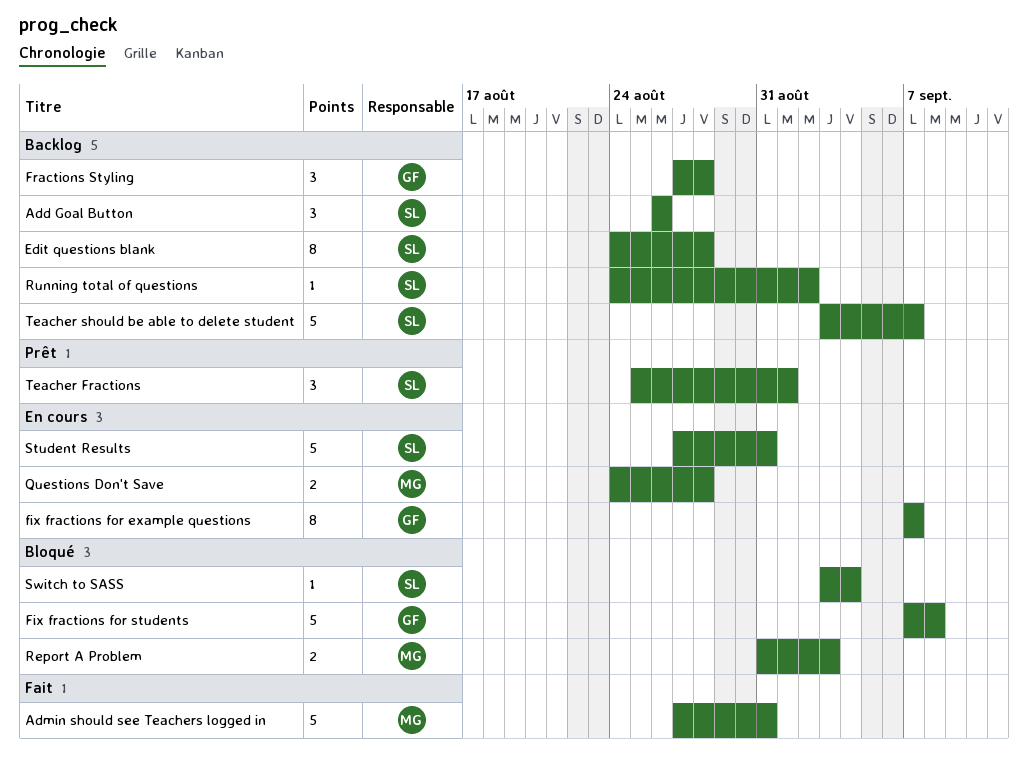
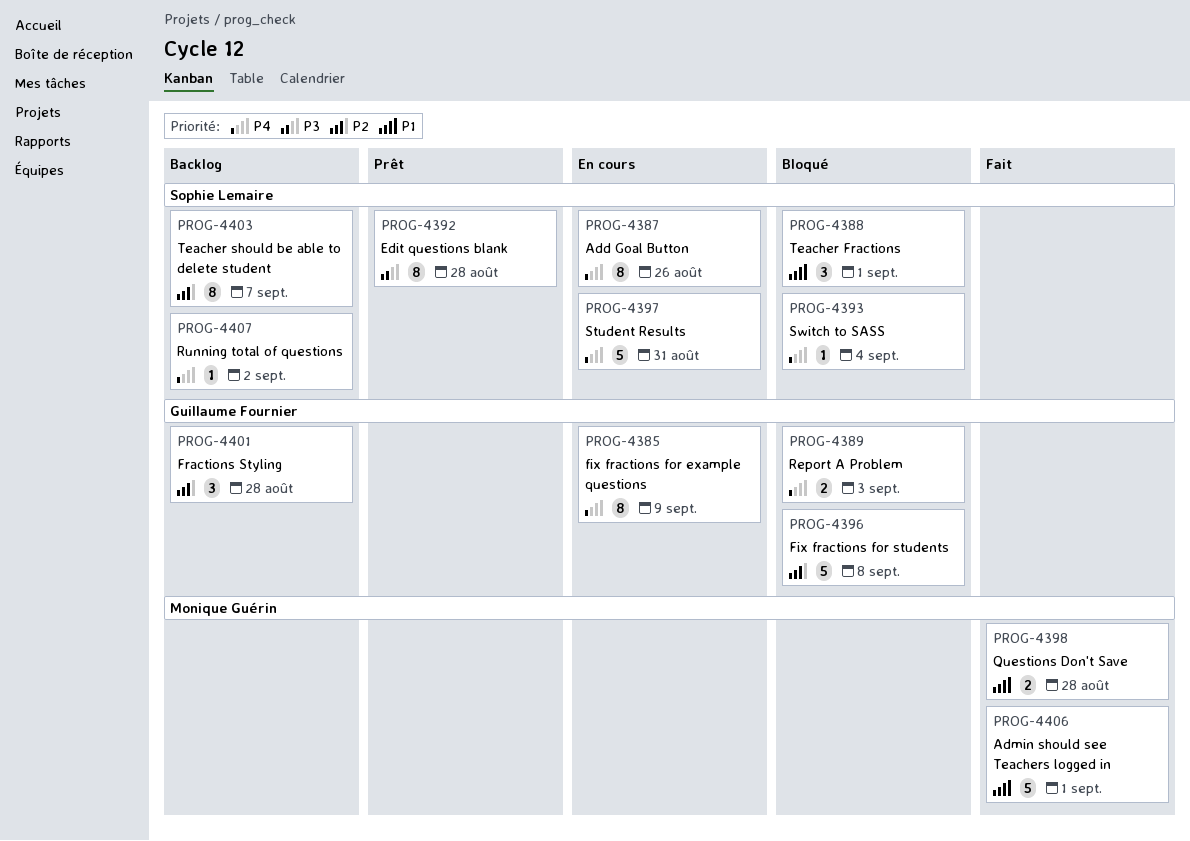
Add Goal Button, status: Backlog -> En cours
Add Goal Button, estimate: 3 -> 8
Admin should see Teachers logged in, due: Aug 31 -> Sep 1
Edit questions blank, status: Backlog -> Prêt
fix fractions for example questions, due: Sep 7 -> Sep 9
Questions Don't Save, status: En cours -> Fait
Report A Problem, owner: Monique Guérin -> Guillaume Fournier
Teacher Fractions, status: Prêt -> Bloqué
Teacher should be able to delete student, estimate: 5 -> 8

